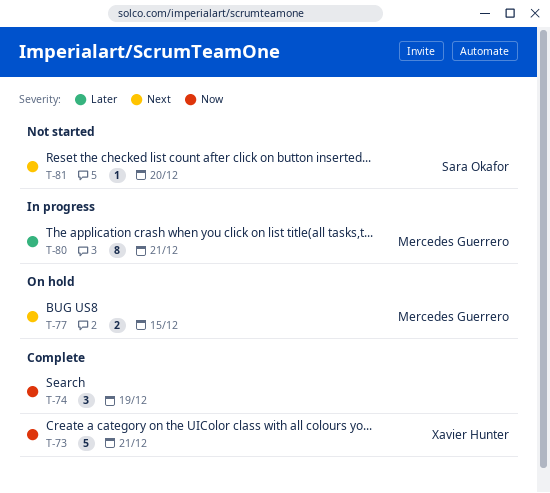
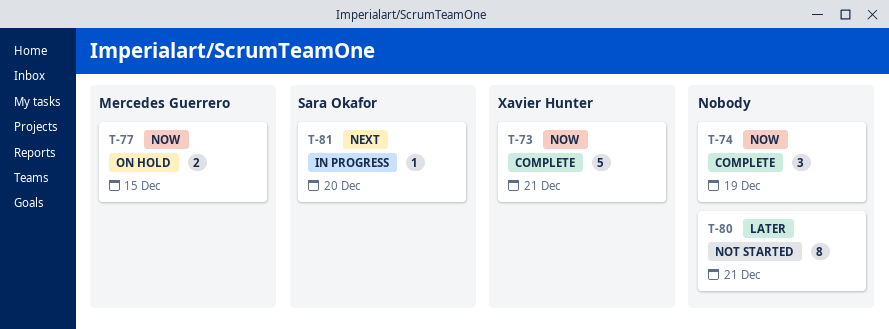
T-77, priority: Next -> Now
T-80, status: In progress -> Not started
T-80, owner: Mercedes Guerrero -> none
T-81, status: Not started -> In progress

